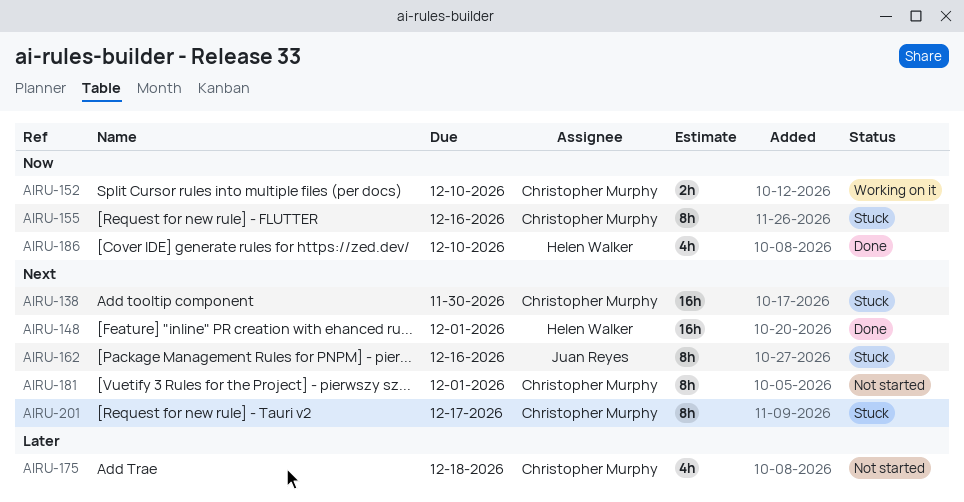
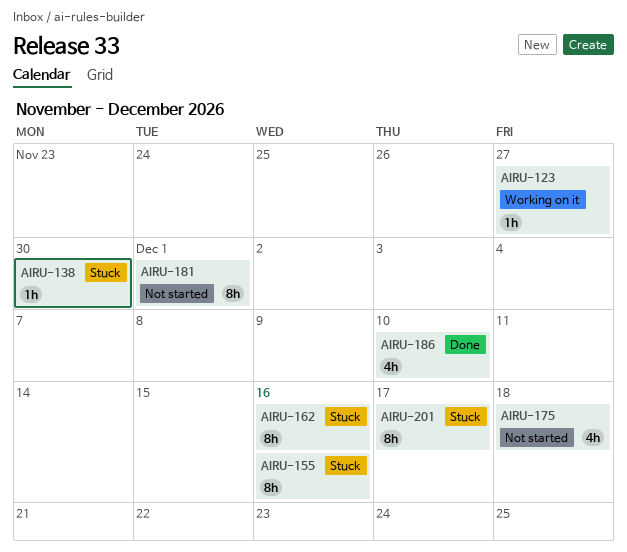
AIRU-123: none -> present
AIRU-138, estimate: 16h -> 1h
AIRU-148: present -> none
AIRU-152: present -> none

